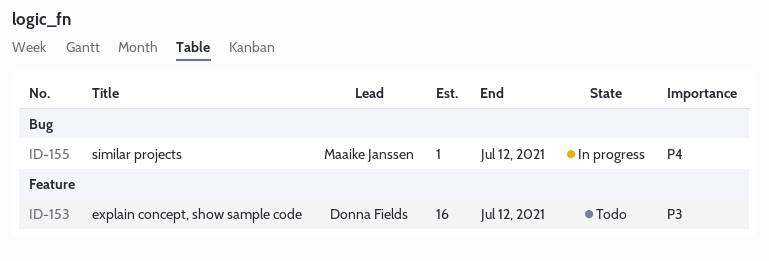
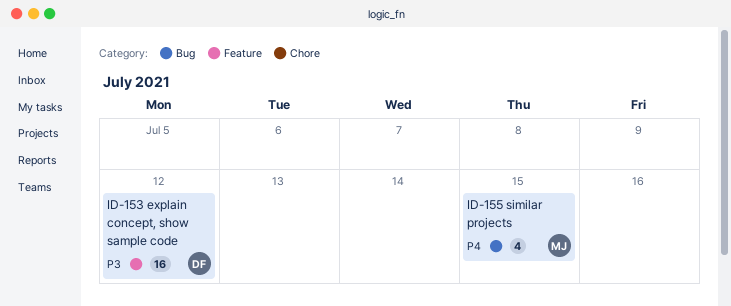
ID-155, estimate: 1 -> 4
ID-155, due: Jul 12 -> Jul 15

